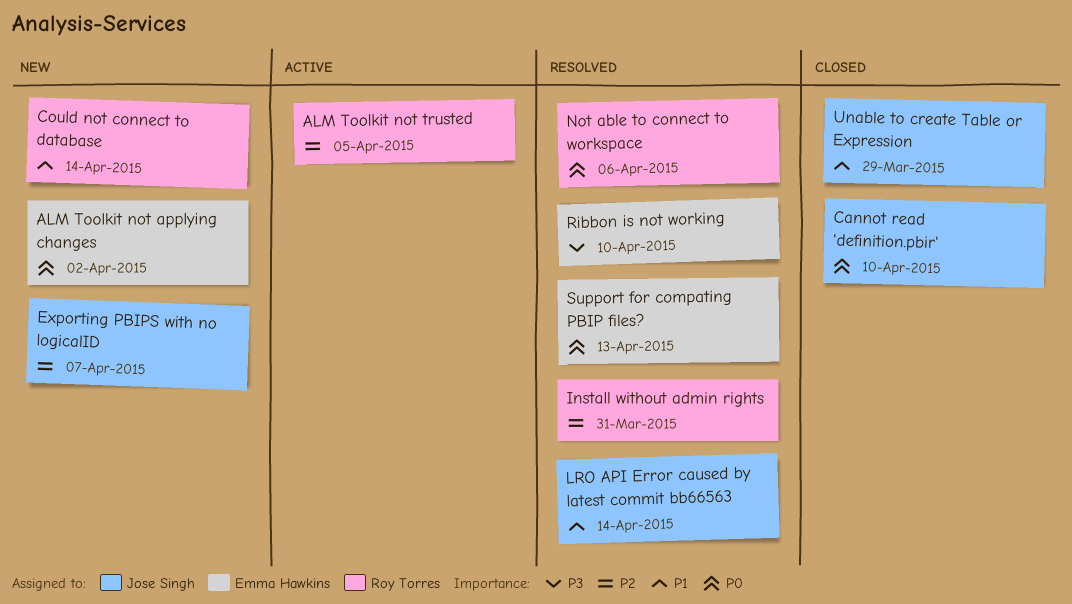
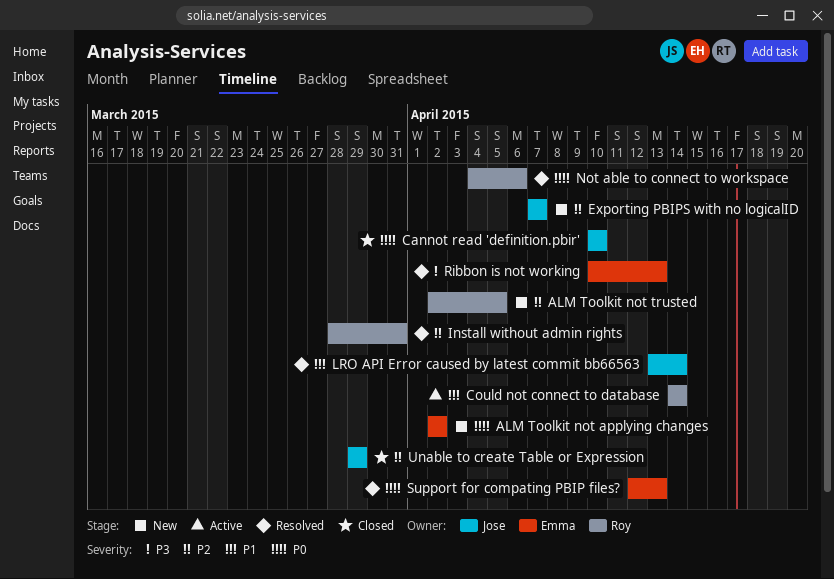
ALM Toolkit not trusted, status: Active -> New
Could not connect to database, status: New -> Active
Ribbon is not working, due: Apr 10 -> Apr 13
Unable to create Table or Expression, priority: P1 -> P2

